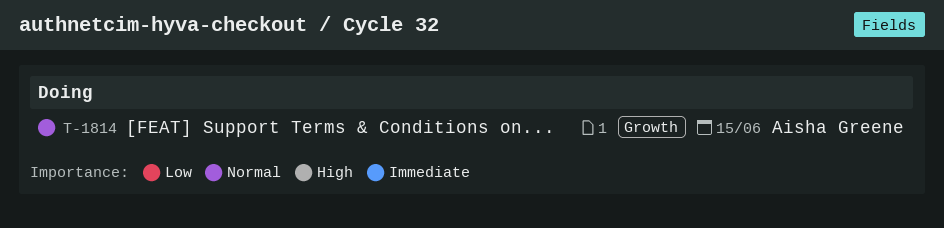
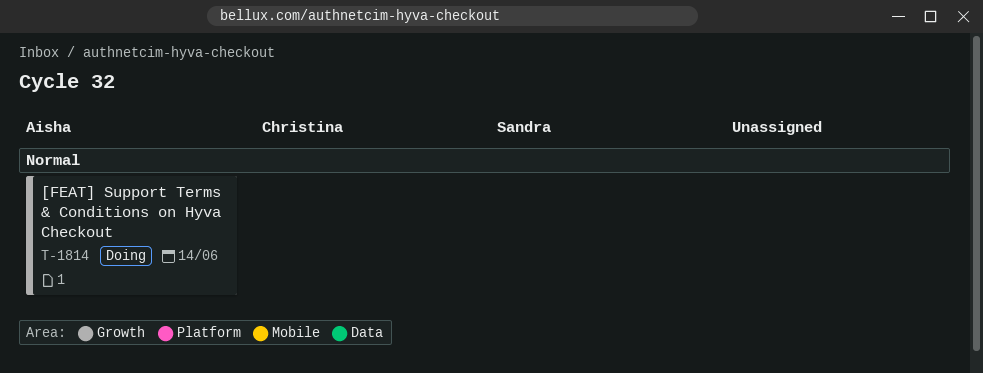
T-1814, due: Jun 15 -> Jun 14

